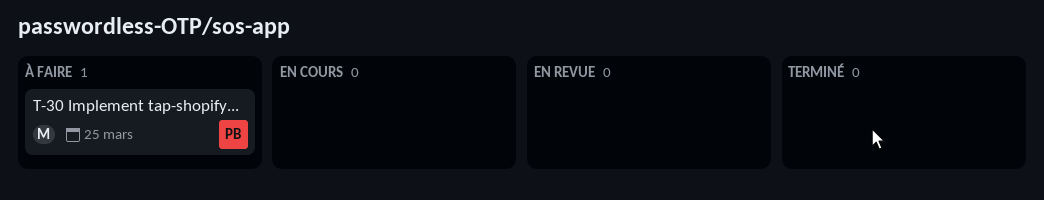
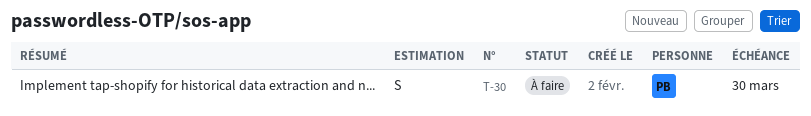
T-30, estimate: M -> S
T-30, due: Mar 25 -> Mar 30

